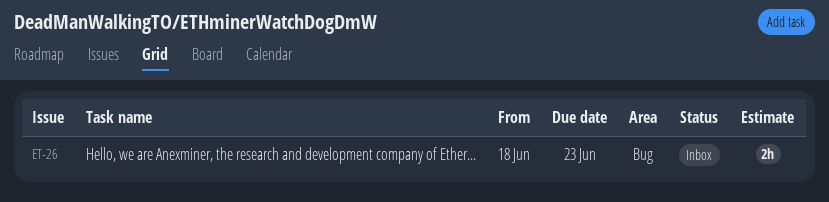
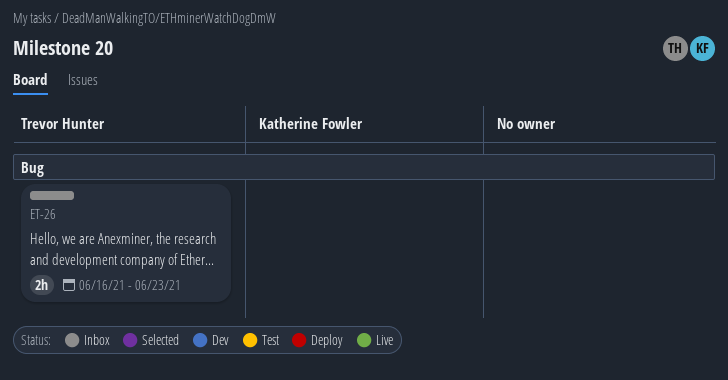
ET-26, start: Jun 18 -> Jun 16

